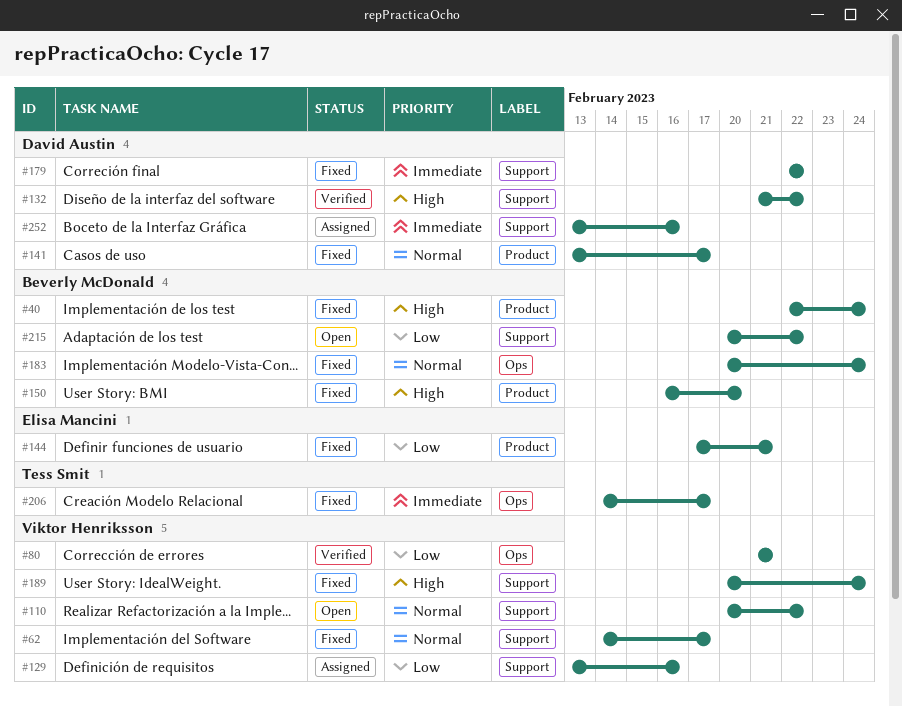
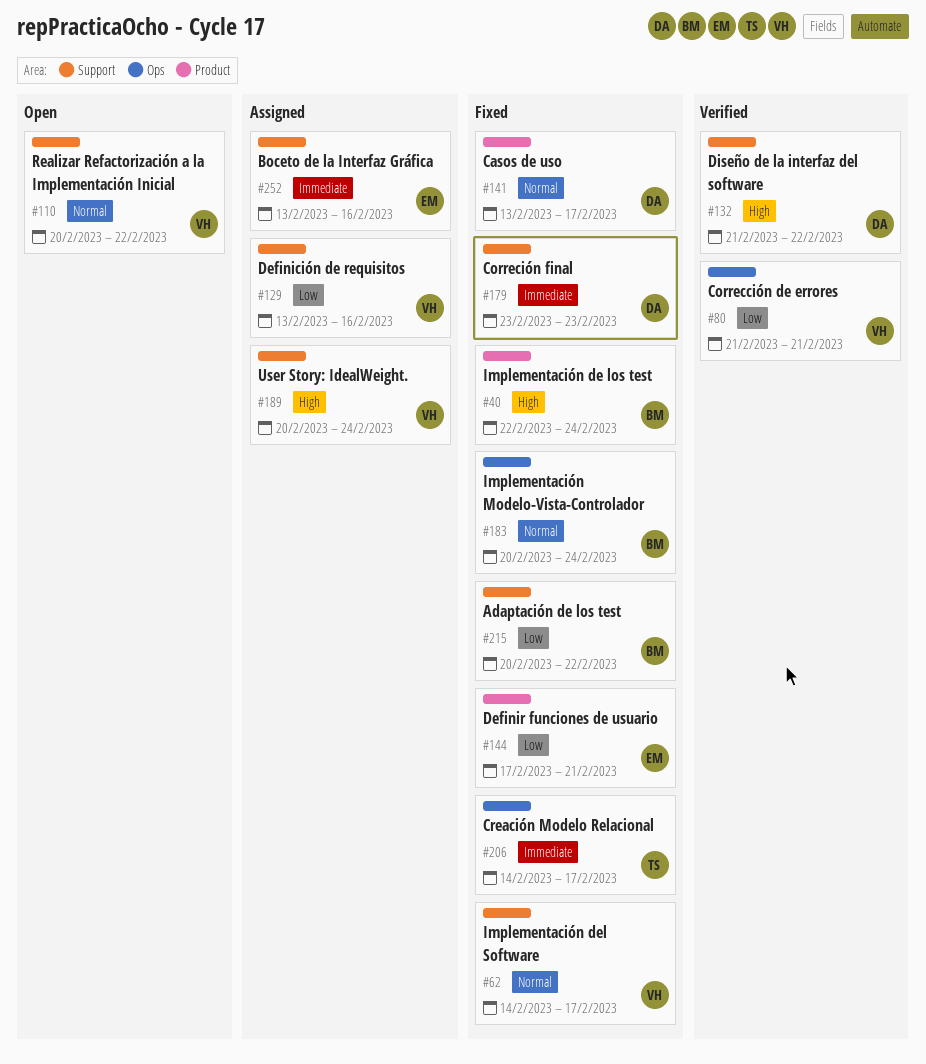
#150: present -> none
#179, start: Feb 22 -> Feb 23
#179, due: Feb 22 -> Feb 23
#189, status: Fixed -> Assigned
#215, status: Open -> Fixed
#252, owner: David Austin -> Elisa Mancini

